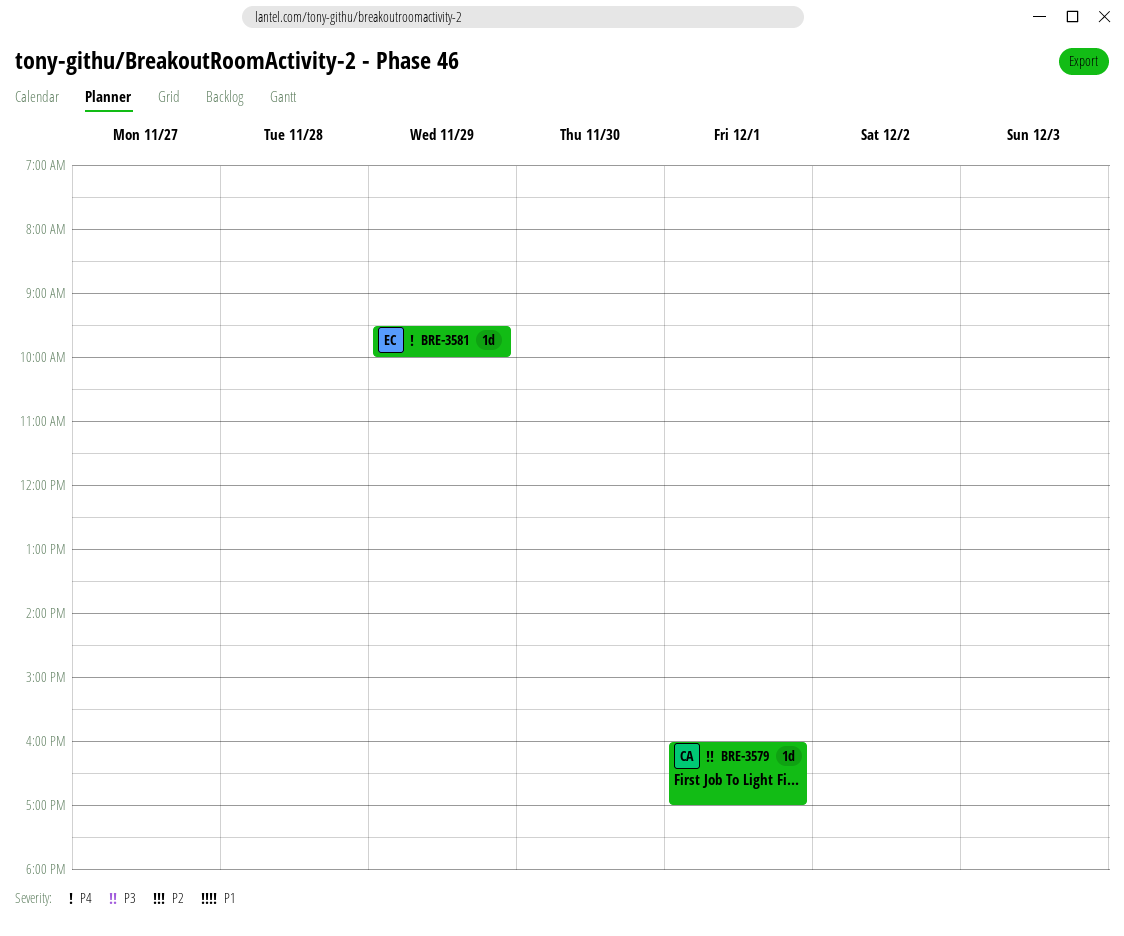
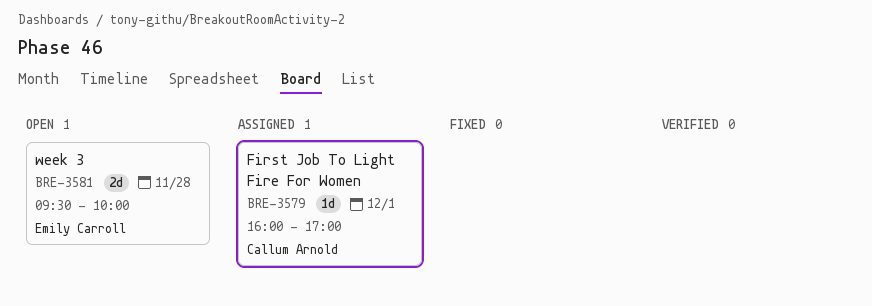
BRE-3581, estimate: 1d -> 2d
BRE-3581, day: Nov 29 -> Nov 28

